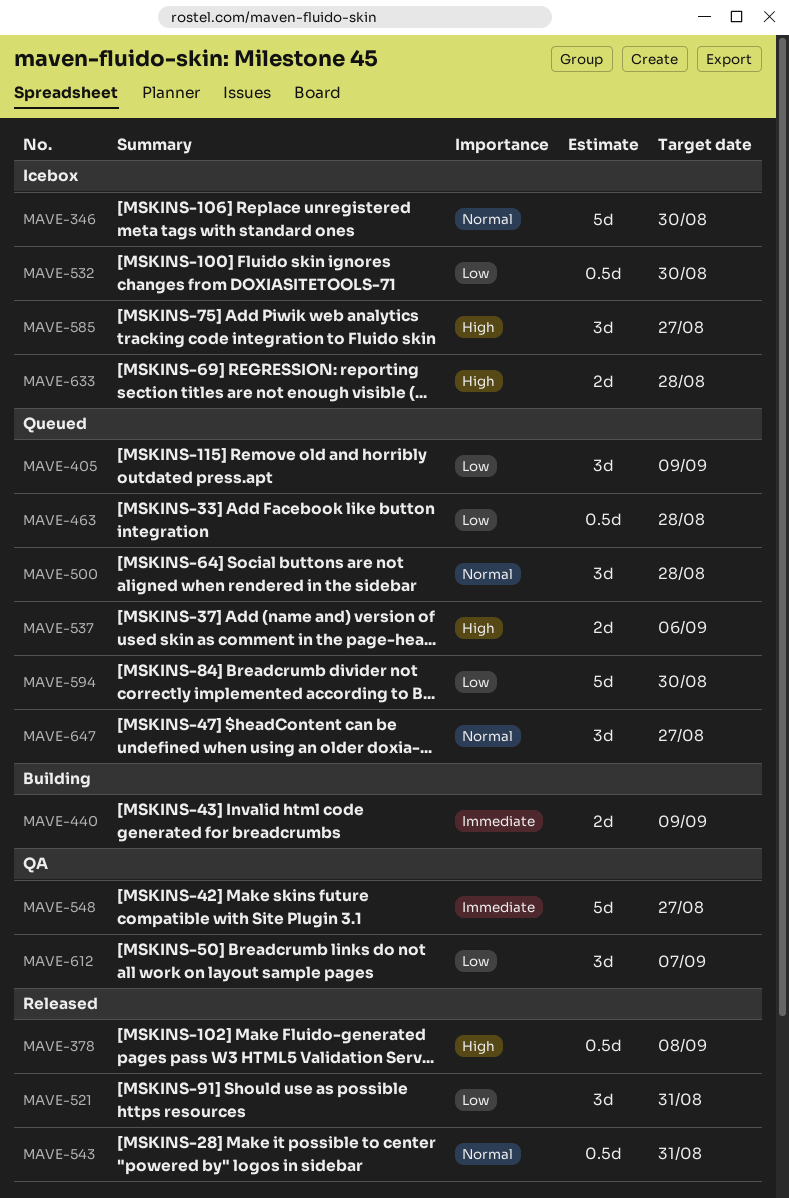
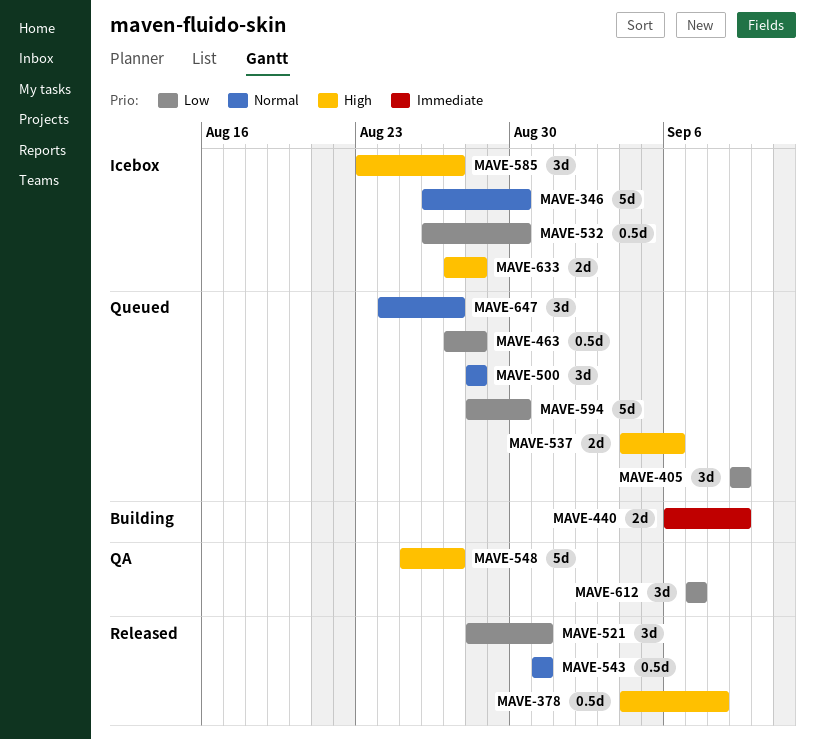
MAVE-548, priority: Immediate -> High

